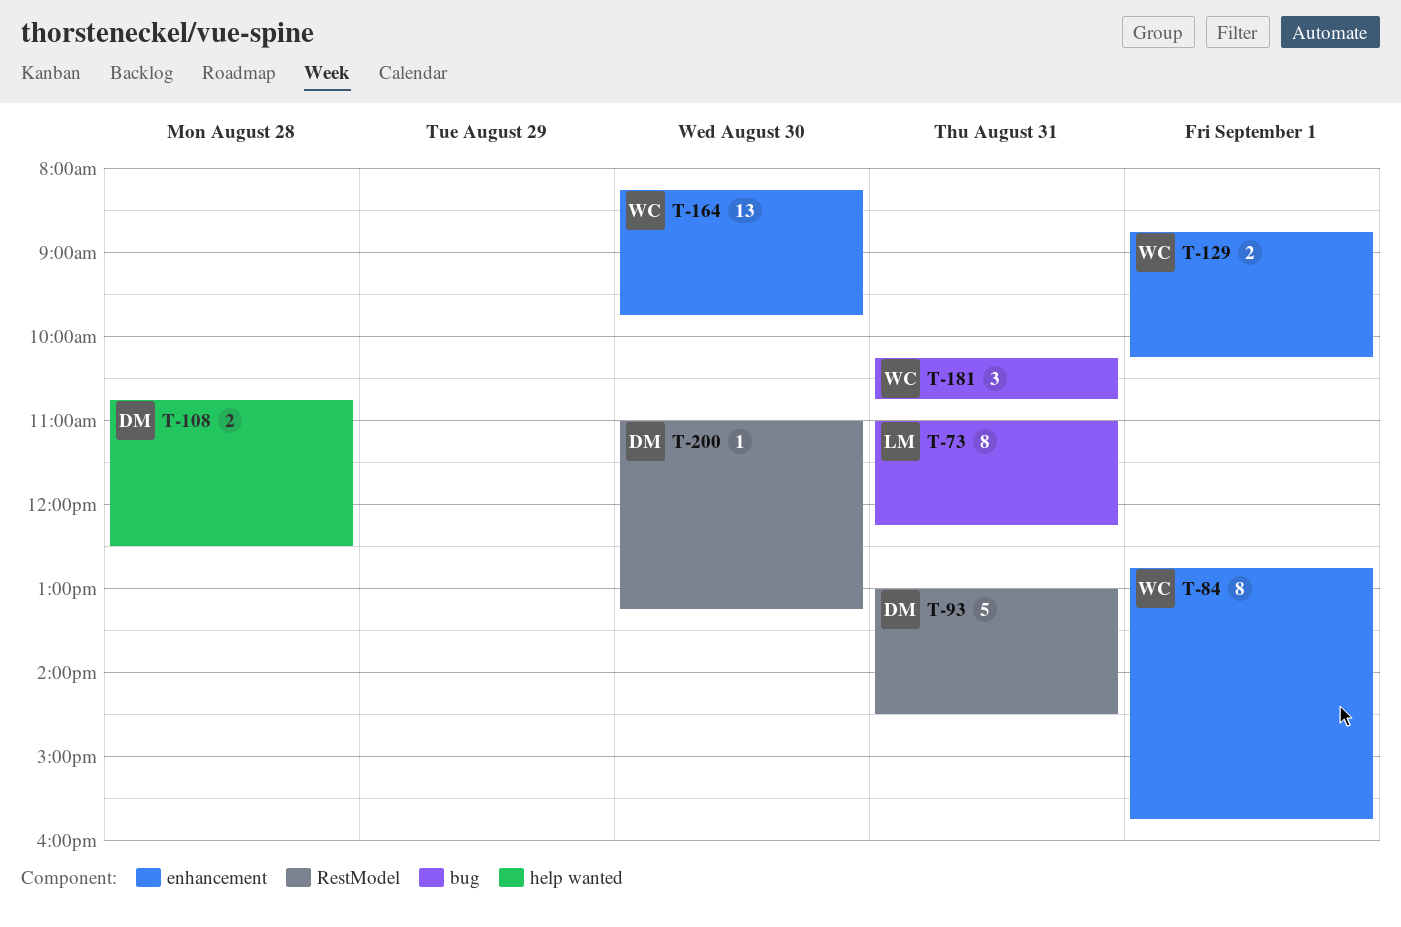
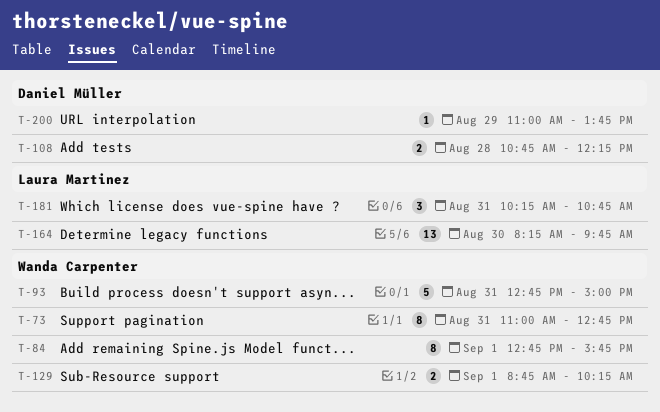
T-73, owner: Laura Martinez -> Wanda Carpenter
T-73, ends: 12:15 -> 12:45
T-93, owner: Daniel Müller -> Wanda Carpenter
T-93, begins: 13:00 -> 12:45
T-93, ends: 14:30 -> 15:00
T-108, ends: 12:30 -> 12:15
T-164, owner: Wanda Carpenter -> Laura Martinez
T-181, owner: Wanda Carpenter -> Laura Martinez
T-200, day: Aug 30 -> Aug 29
T-200, ends: 13:15 -> 13:45

